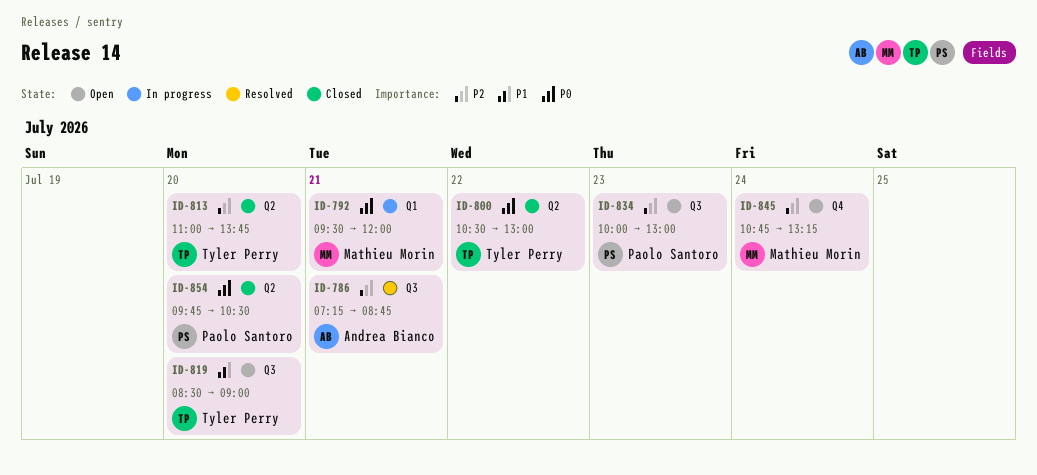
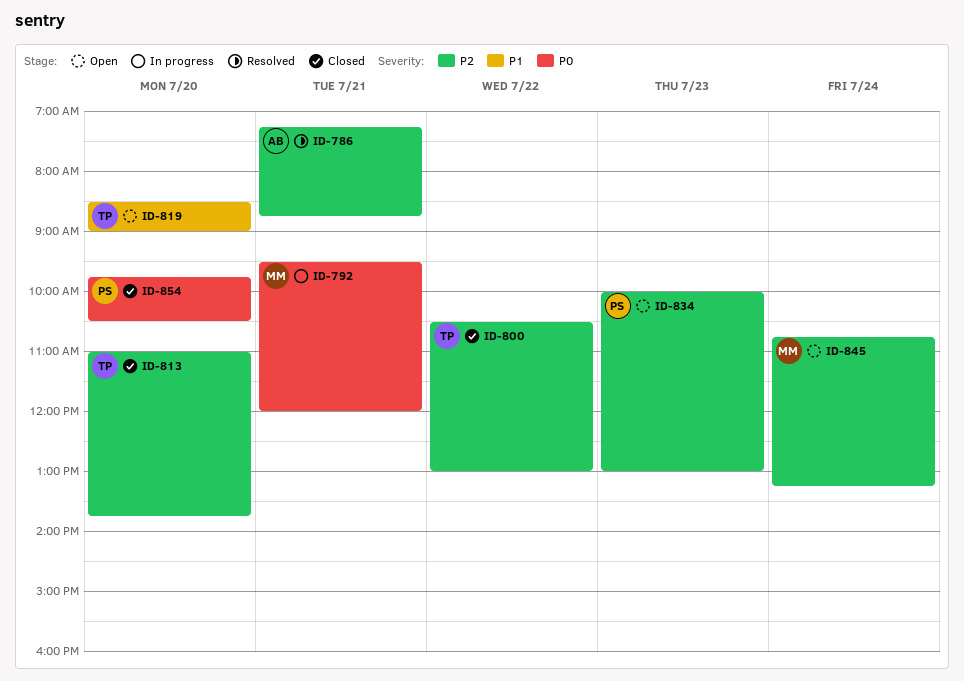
ID-800, priority: P0 -> P2

